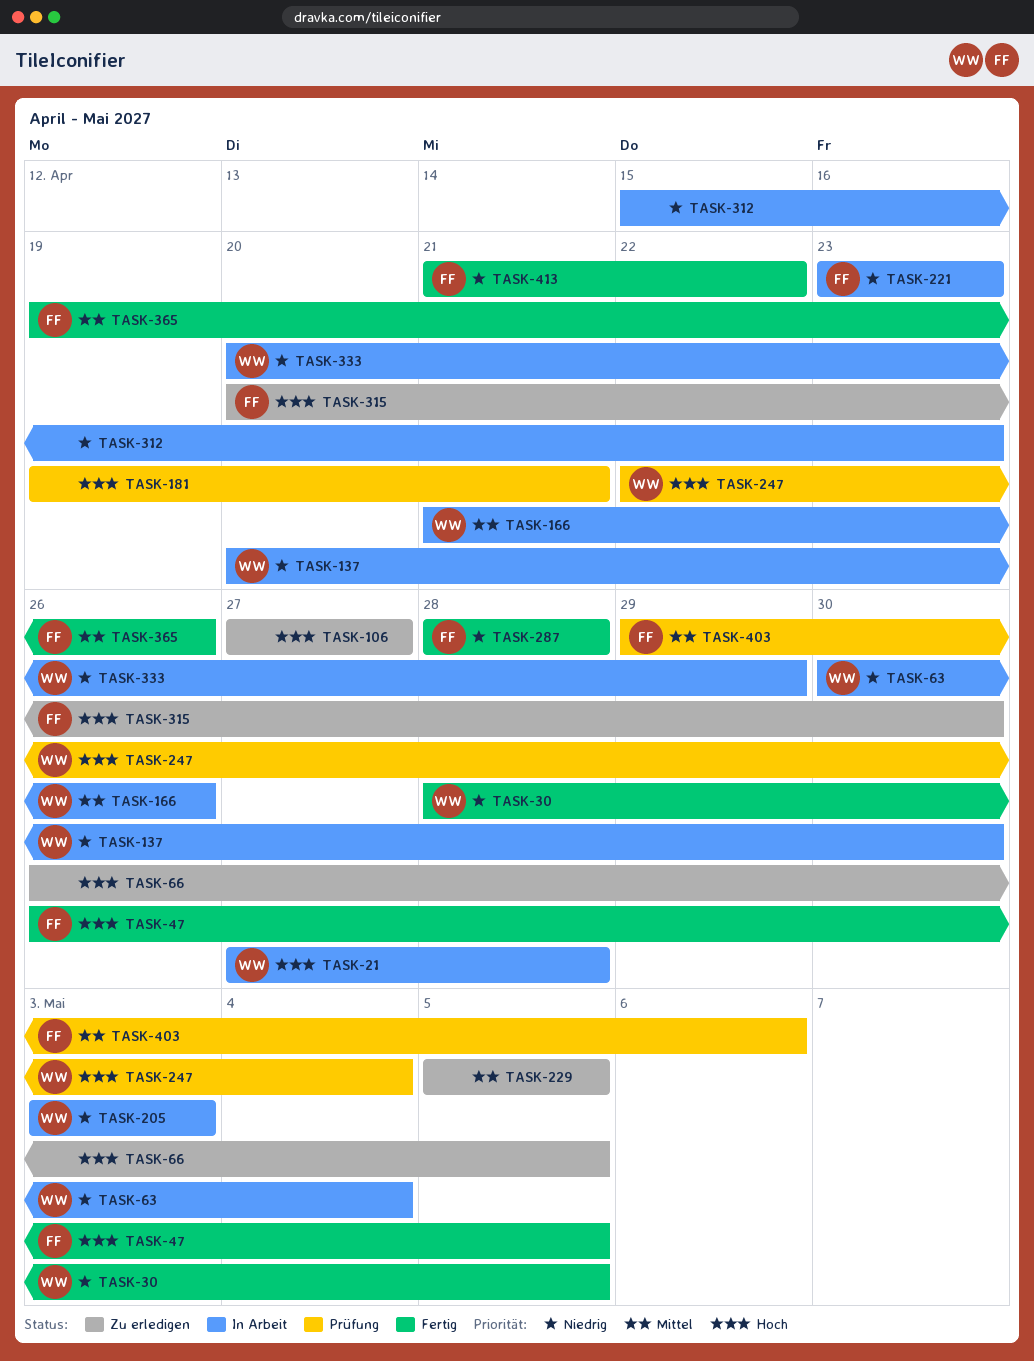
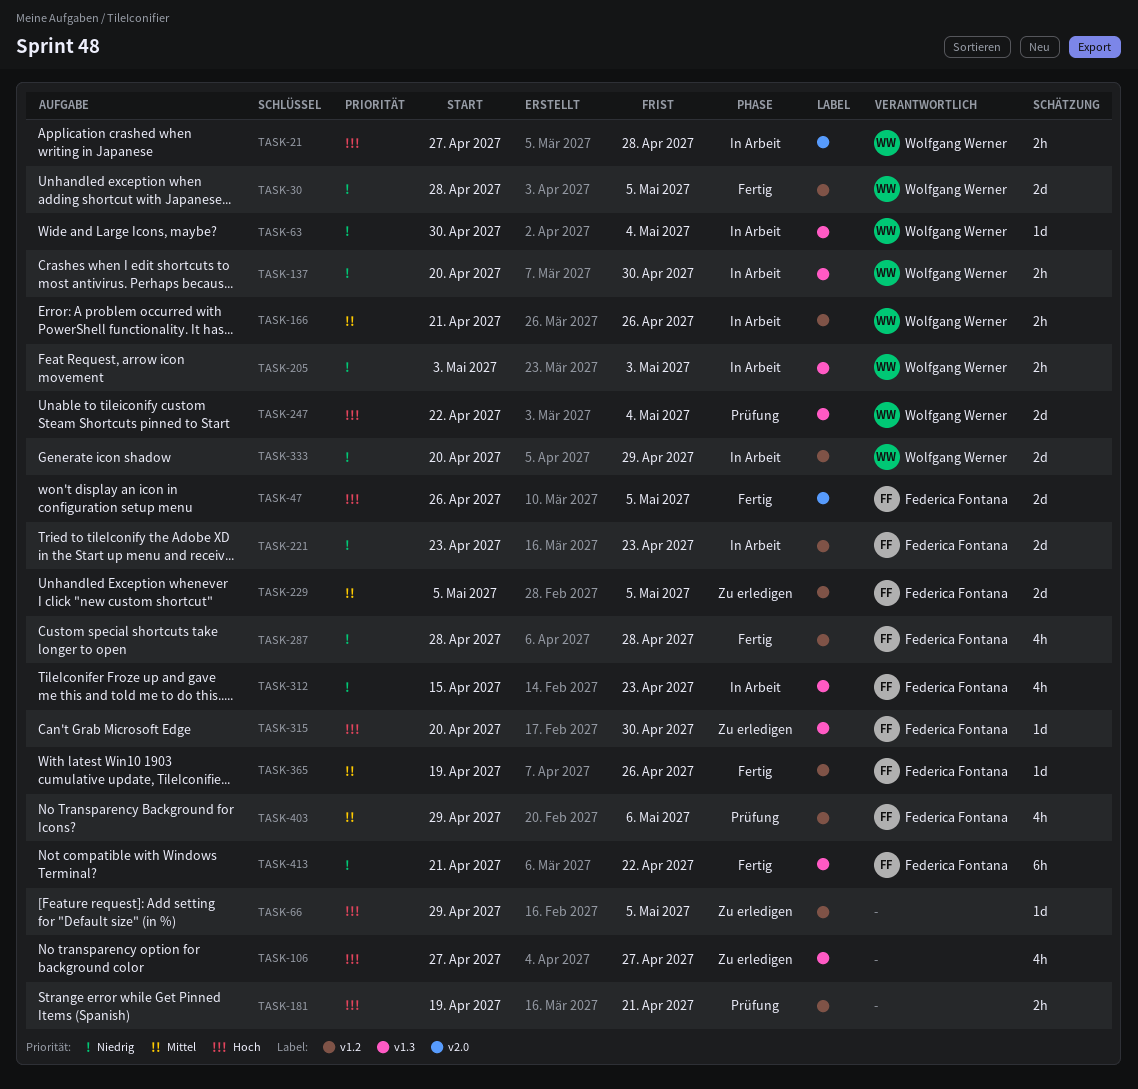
TASK-66, start: Apr 26 -> Apr 29
TASK-229, owner: none -> Federica Fontana
TASK-312, owner: none -> Federica Fontana

